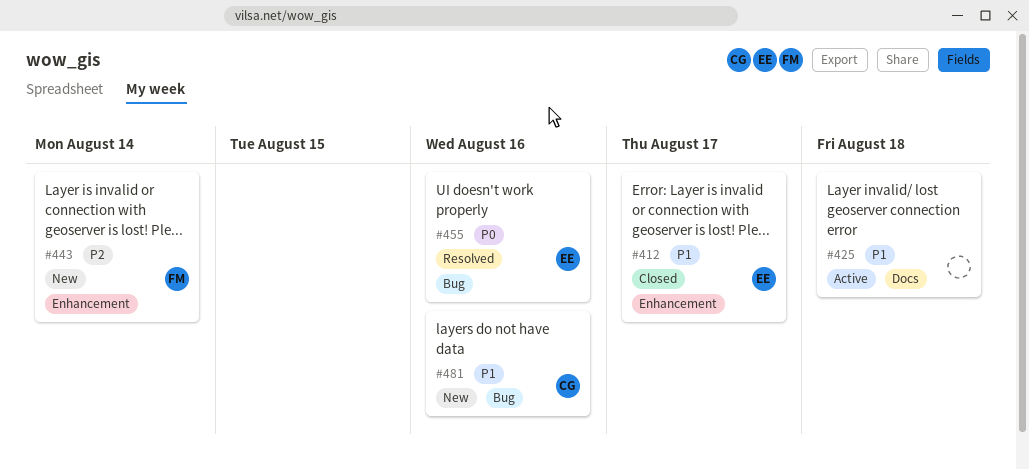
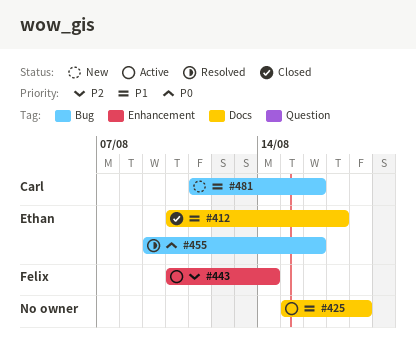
#412, label: Enhancement -> Docs
#443, status: New -> Active

